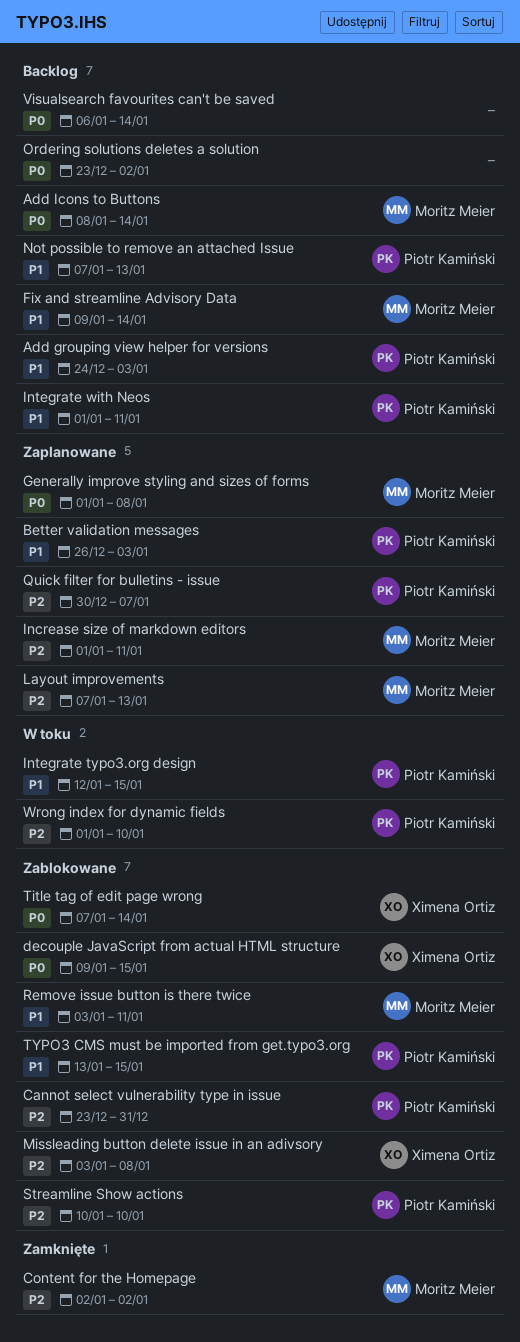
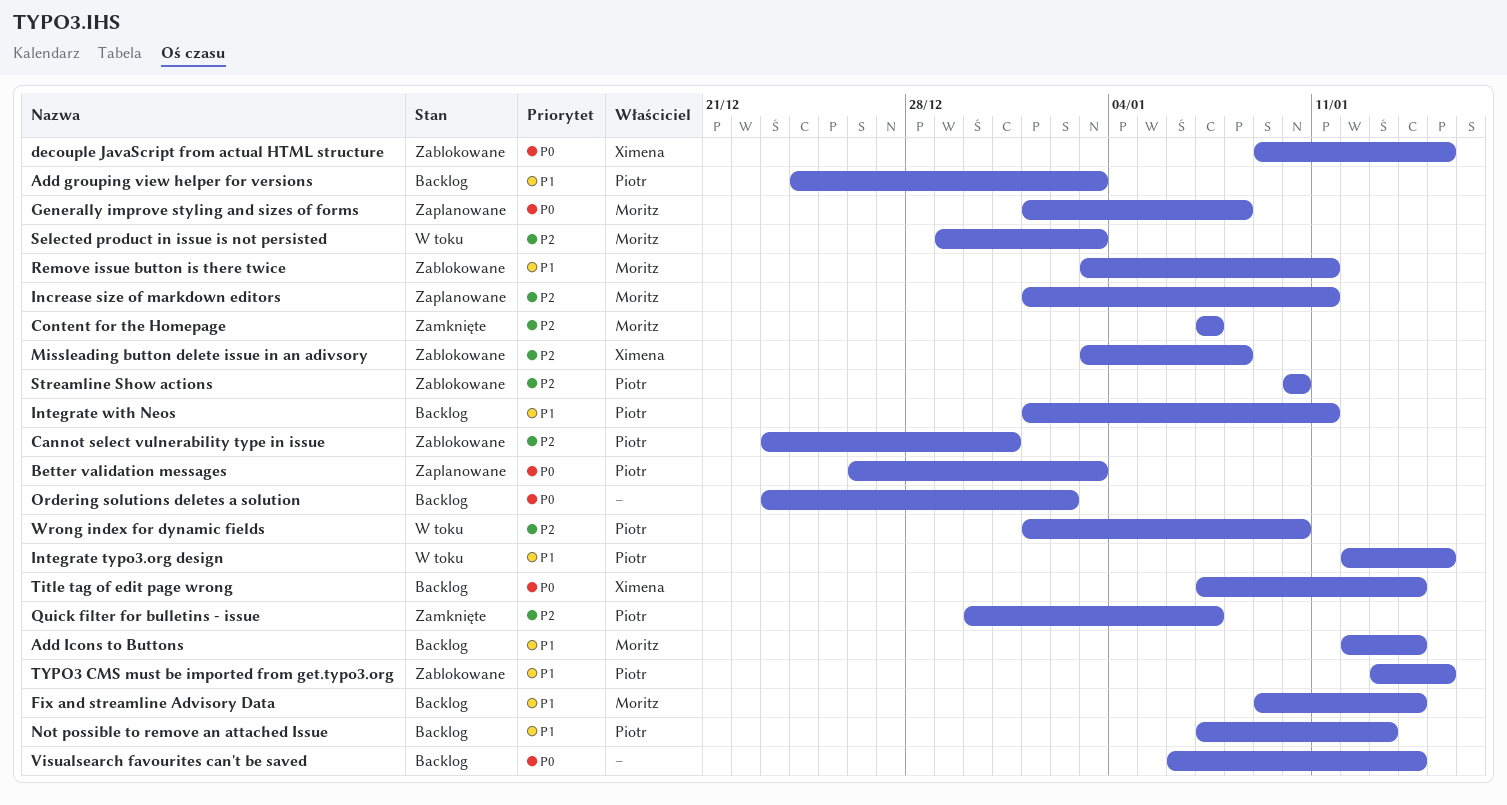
Add Icons to Buttons, priority: P0 -> P1
Add Icons to Buttons, start: Jan 8 -> Jan 12
Better validation messages, priority: P1 -> P0
Content for the Homepage, start: Jan 2 -> Jan 7
Content for the Homepage, due: Jan 2 -> Jan 7
Layout improvements: present -> none
Quick filter for bulletins - issue, status: Zaplanowane -> Zamknięte
Selected product in issue is not persisted: none -> present
Title tag of edit page wrong, status: Zablokowane -> Backlog

